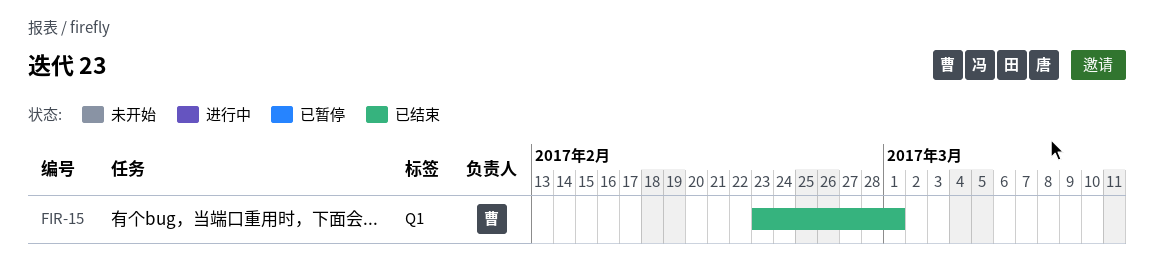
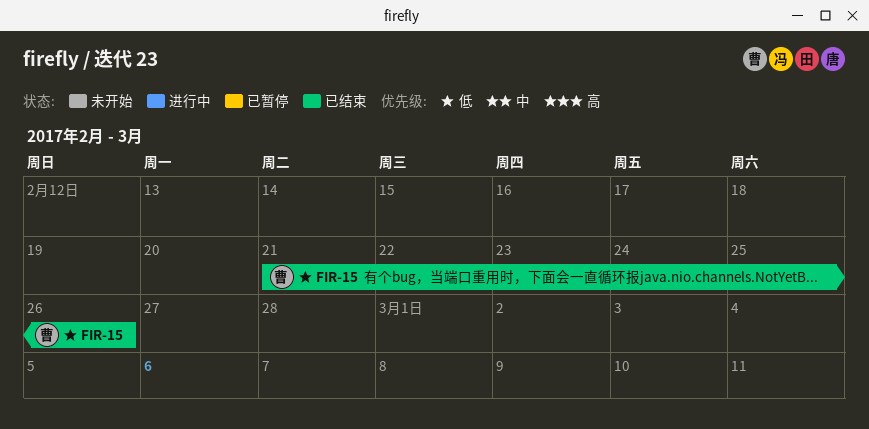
FIR-15, start: Feb 23 -> Feb 21
FIR-15, due: Mar 1 -> Feb 26

